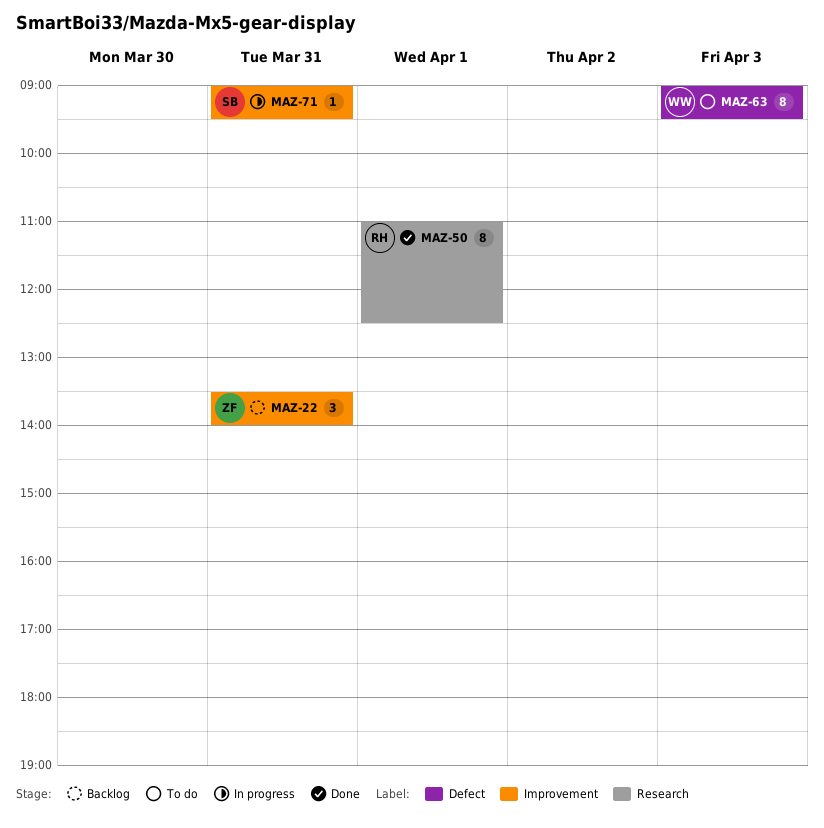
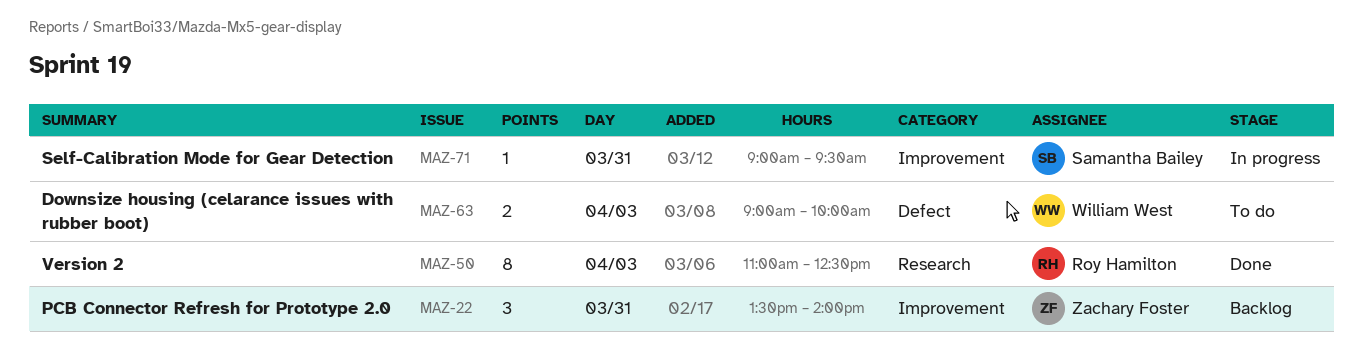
MAZ-50, day: Apr 1 -> Apr 3
MAZ-63, estimate: 8 -> 2
MAZ-63, ends: 09:30 -> 10:00

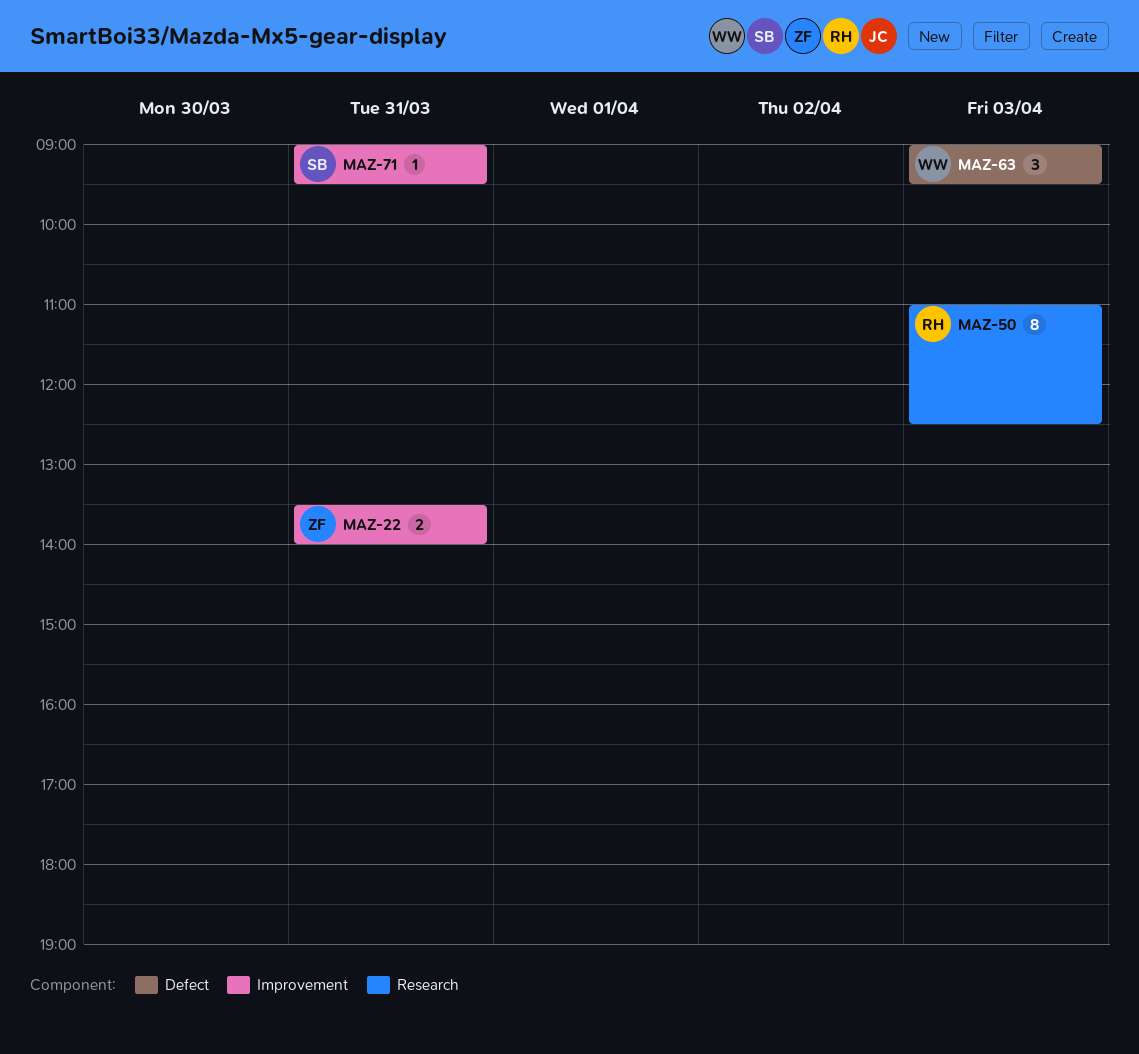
MAZ-22, estimate: 3 -> 2
MAZ-63, estimate: 2 -> 3
MAZ-63, ends: 10:00 -> 09:30

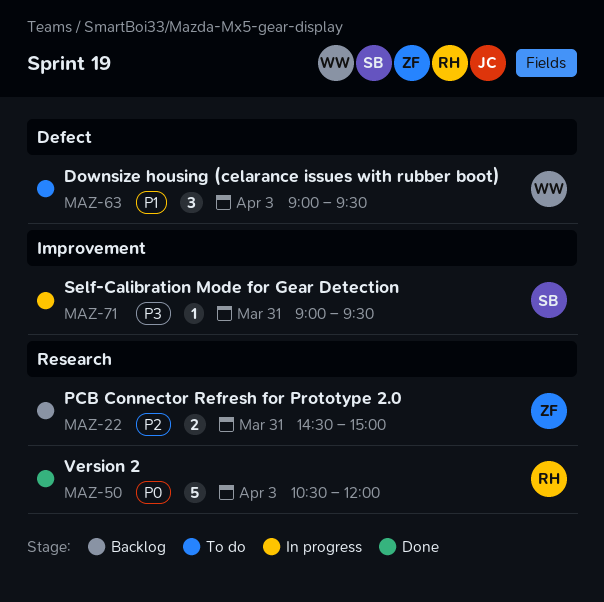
MAZ-22, label: Improvement -> Research
MAZ-22, begins: 13:30 -> 14:30
MAZ-22, ends: 14:00 -> 15:00
MAZ-50, estimate: 8 -> 5
MAZ-50, begins: 11:00 -> 10:30
MAZ-50, ends: 12:30 -> 12:00

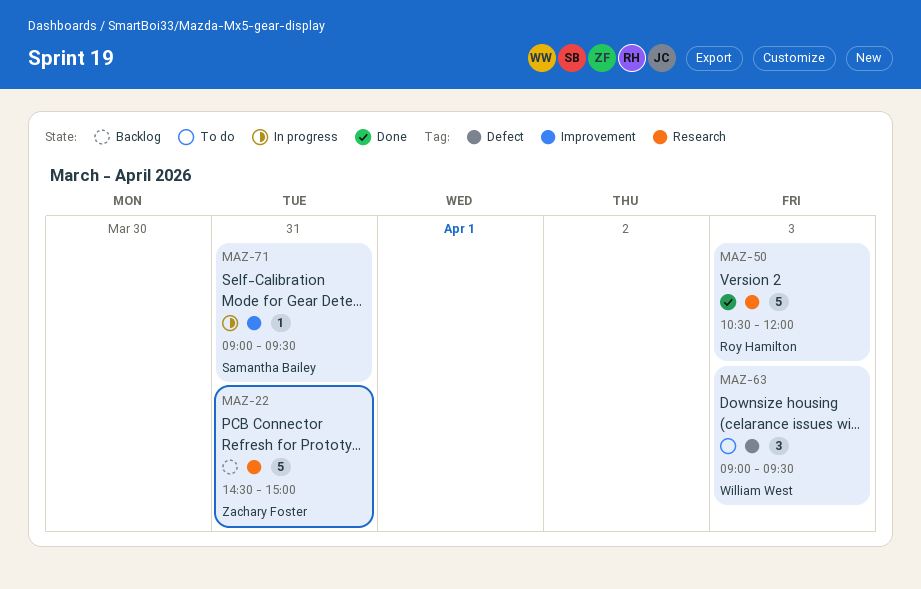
MAZ-22, estimate: 2 -> 5

